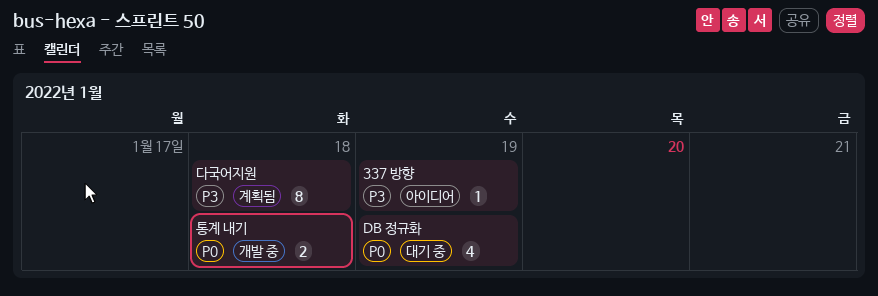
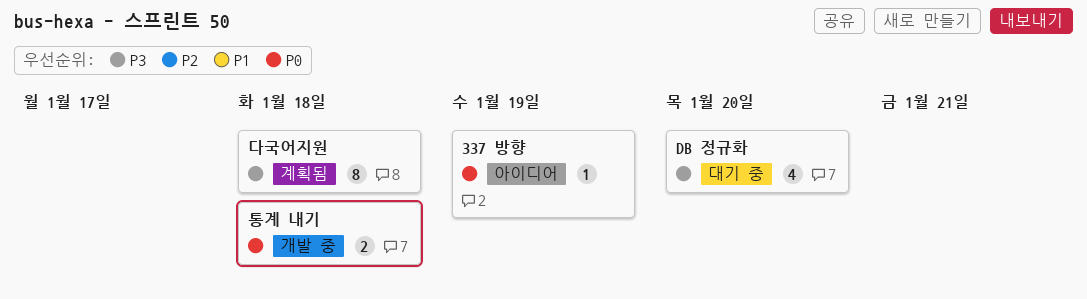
337 방향, priority: P3 -> P0
DB 정규화, priority: P0 -> P3
DB 정규화, due: Jan 19 -> Jan 20

